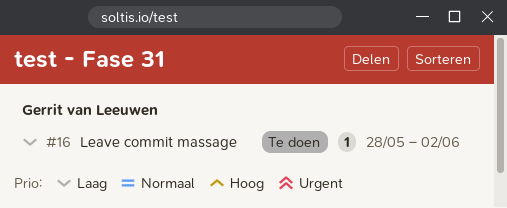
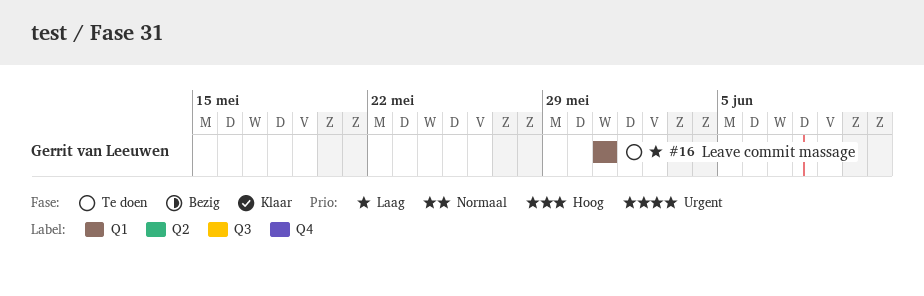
#16, start: May 28 -> May 31
#16, due: Jun 2 -> May 31

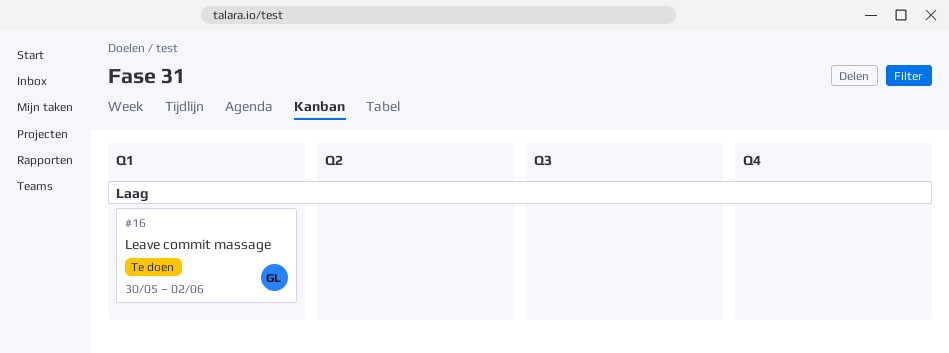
#16, start: May 31 -> May 30
#16, due: May 31 -> Jun 2

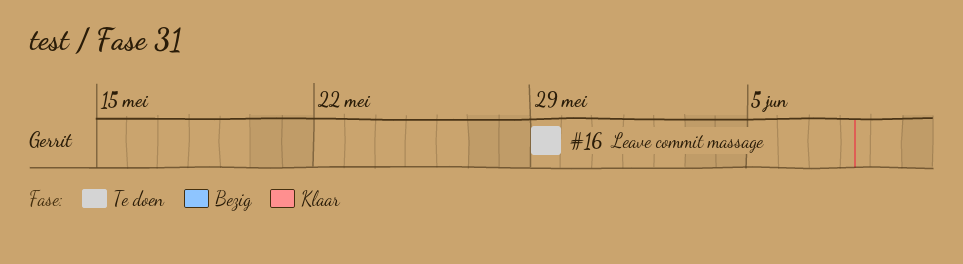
#16, start: May 30 -> May 29
#16, due: Jun 2 -> May 29

